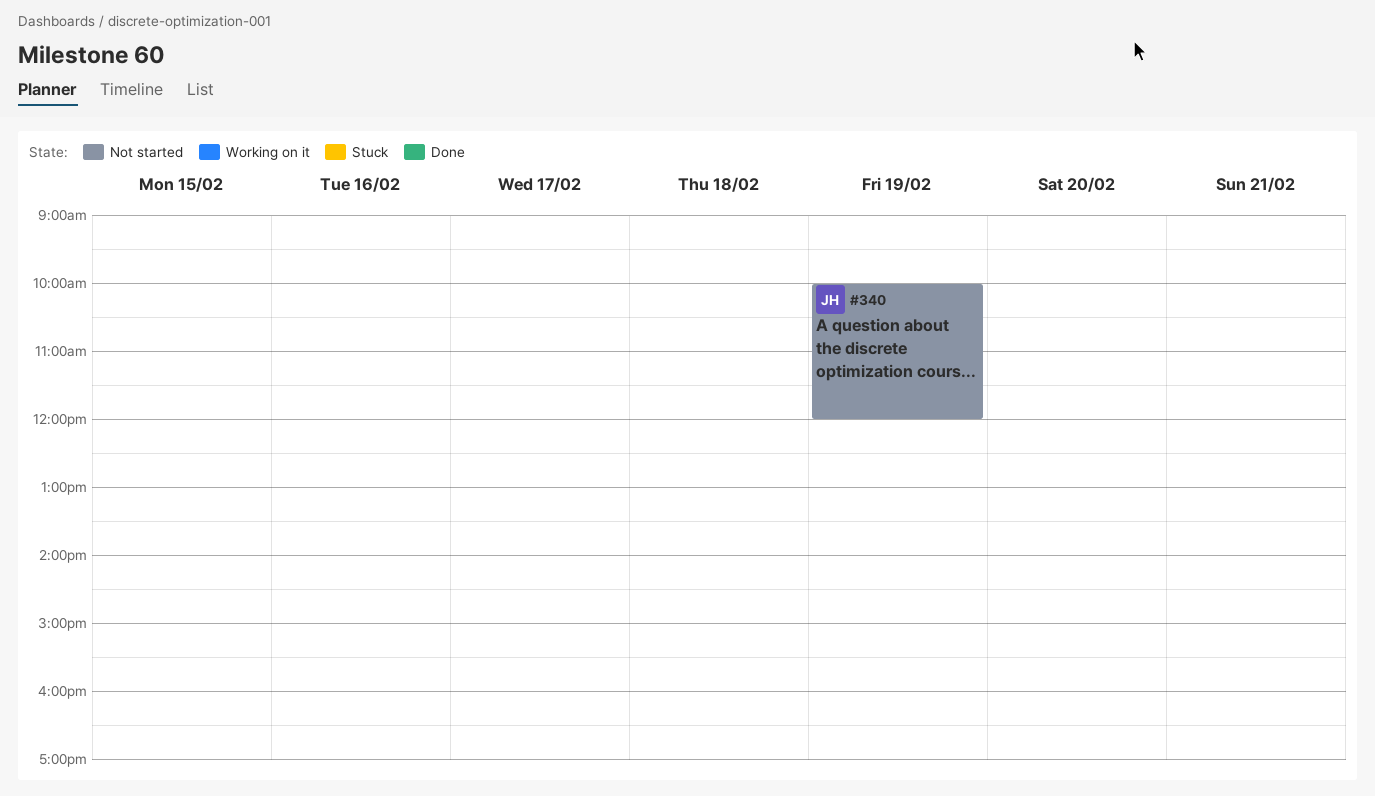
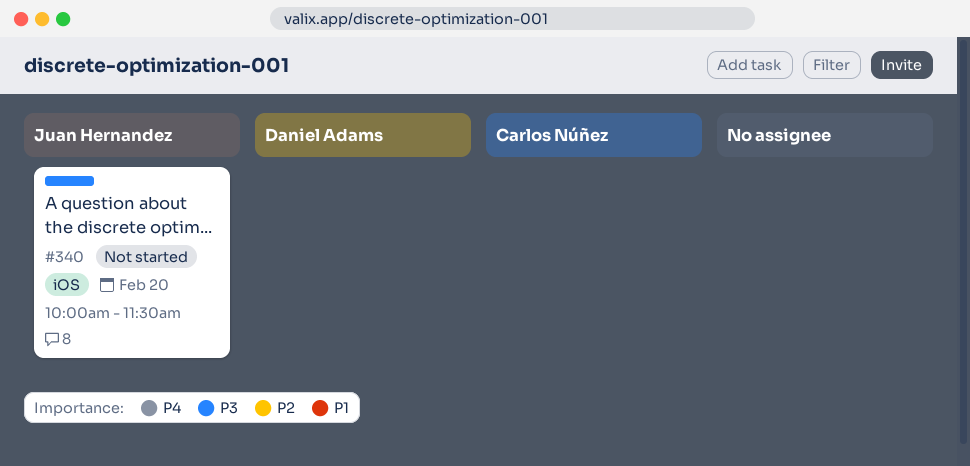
#340, day: Feb 19 -> Feb 20
#340, ends: 12:00 -> 11:30

